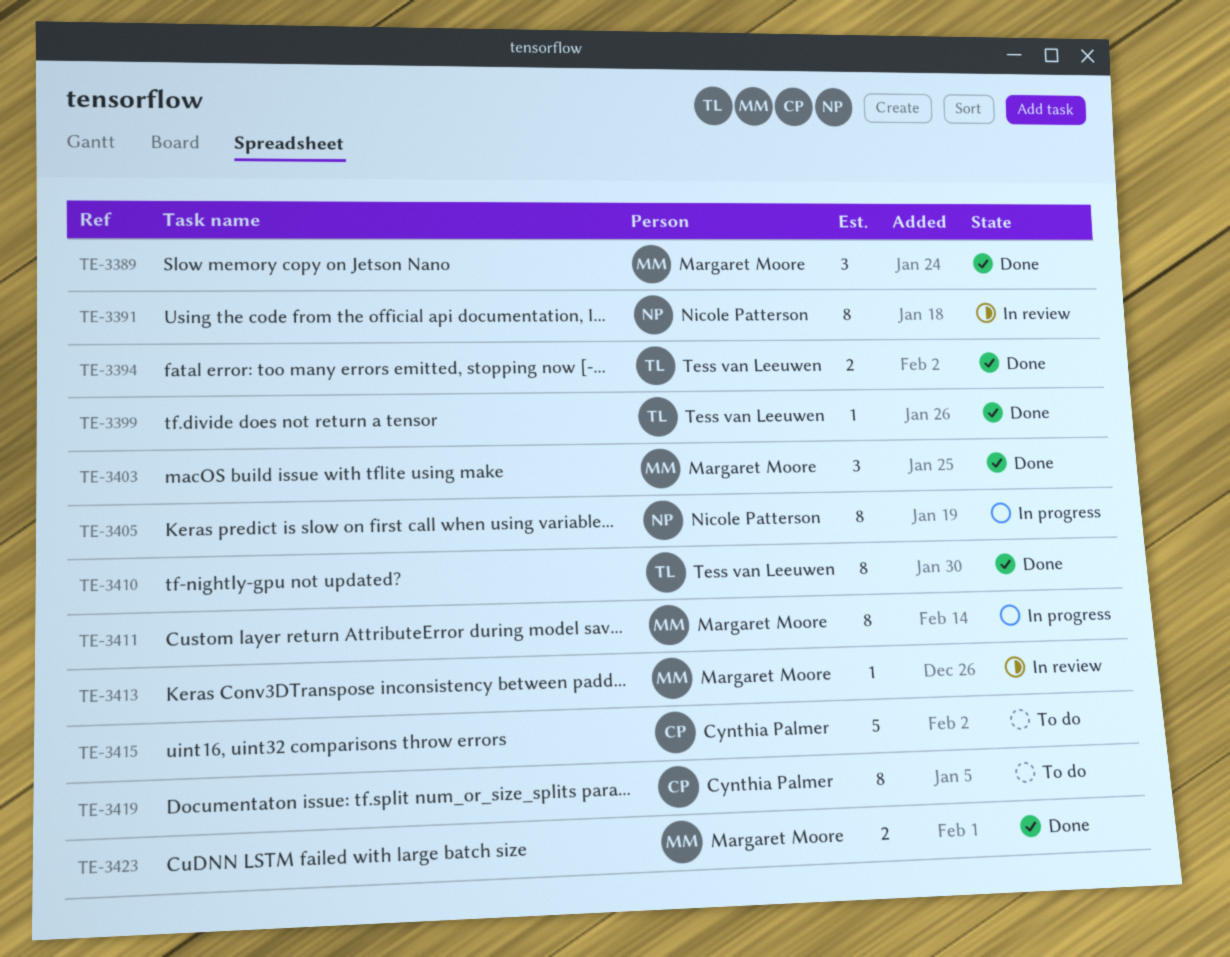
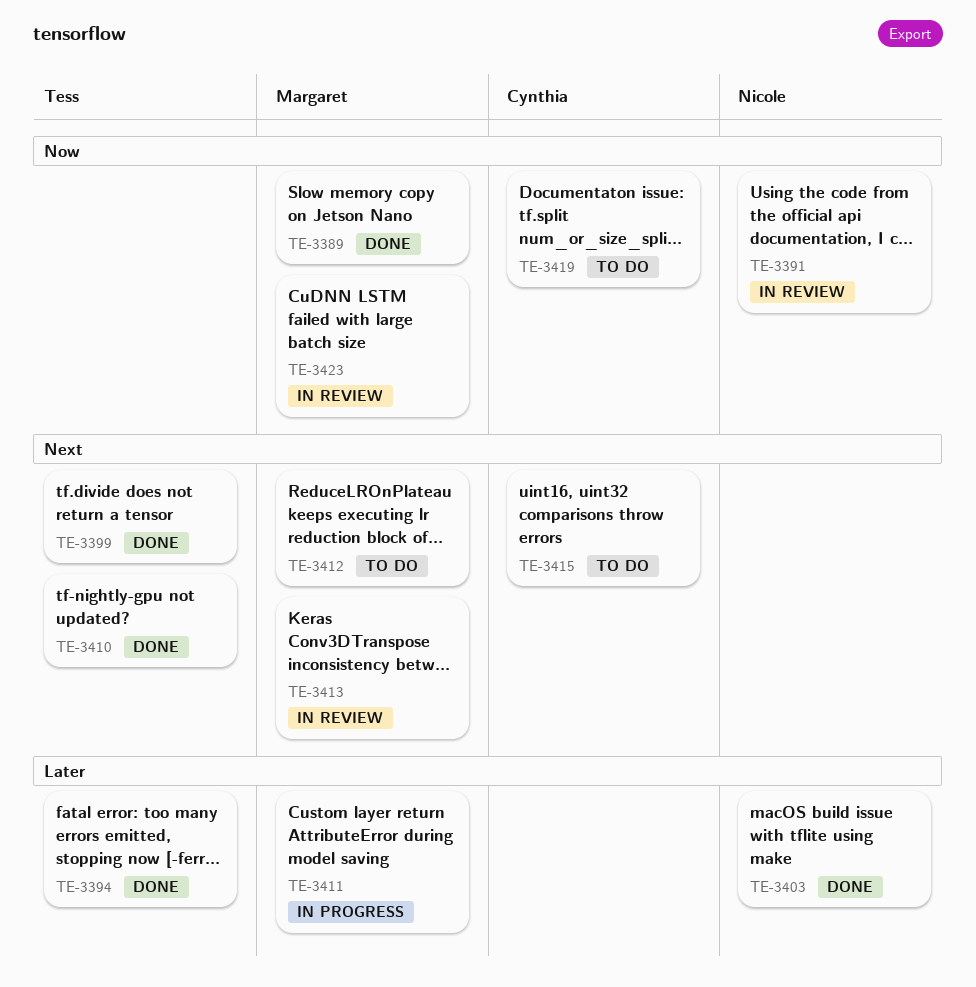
TE-3403, owner: Margaret Moore -> Nicole Patterson
TE-3405: present -> none
TE-3412: none -> present
TE-3423, status: Done -> In review

